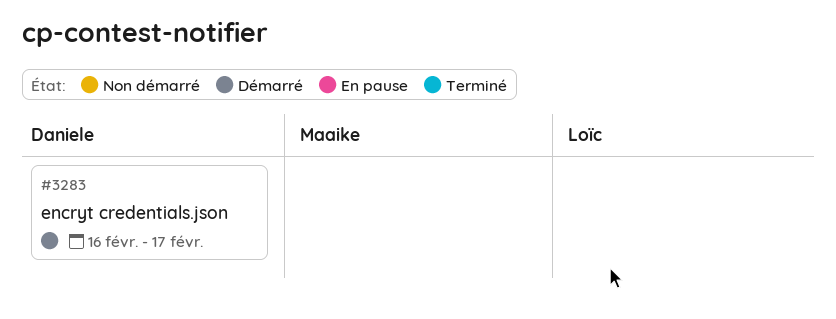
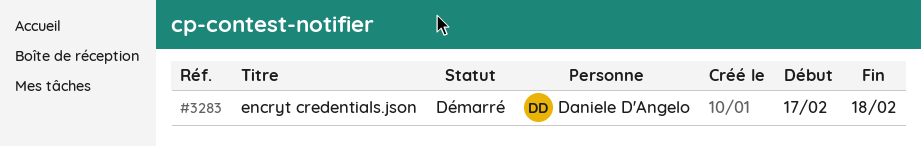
#3283, start: Feb 16 -> Feb 17
#3283, due: Feb 17 -> Feb 18

